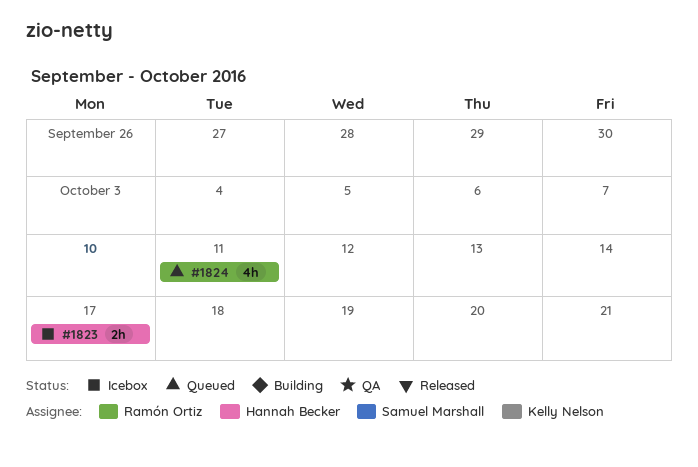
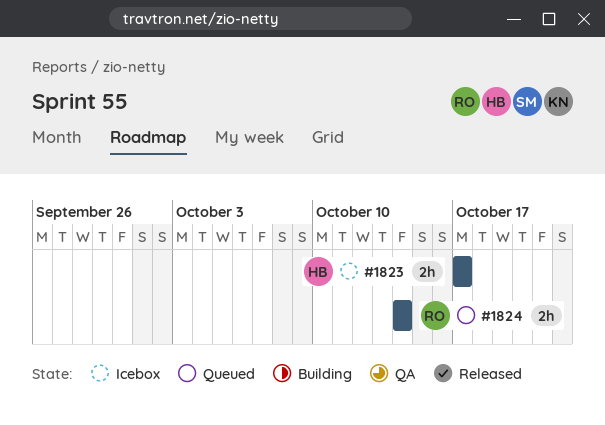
#1824, estimate: 4h -> 2h
#1824, start: Oct 11 -> Oct 14
#1824, due: Oct 11 -> Oct 14

